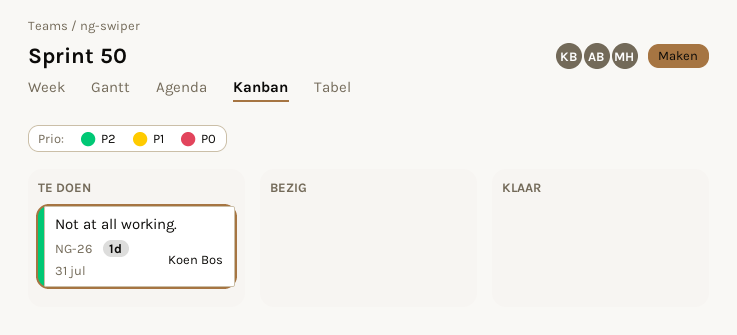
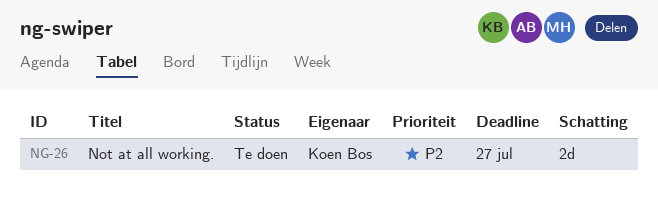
NG-26, estimate: 1d -> 2d
NG-26, due: Jul 31 -> Jul 27

